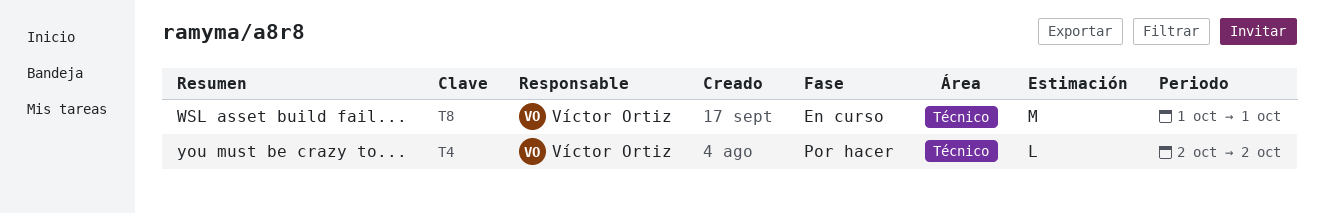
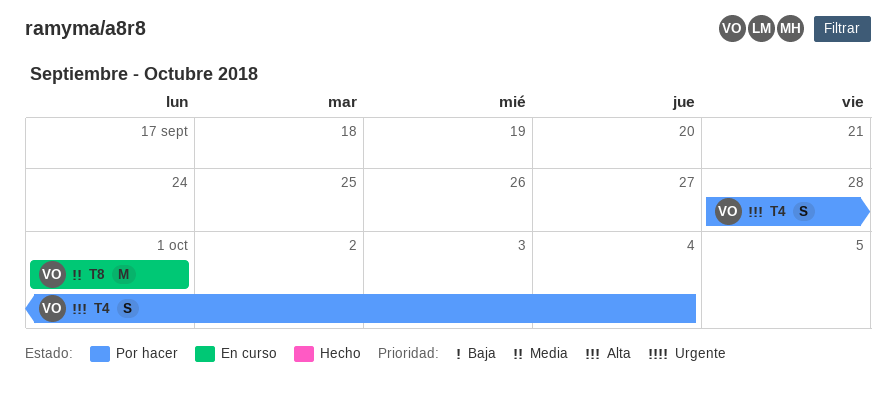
T4, estimate: L -> S
T4, start: Oct 2 -> Sep 28
T4, due: Oct 2 -> Oct 4

